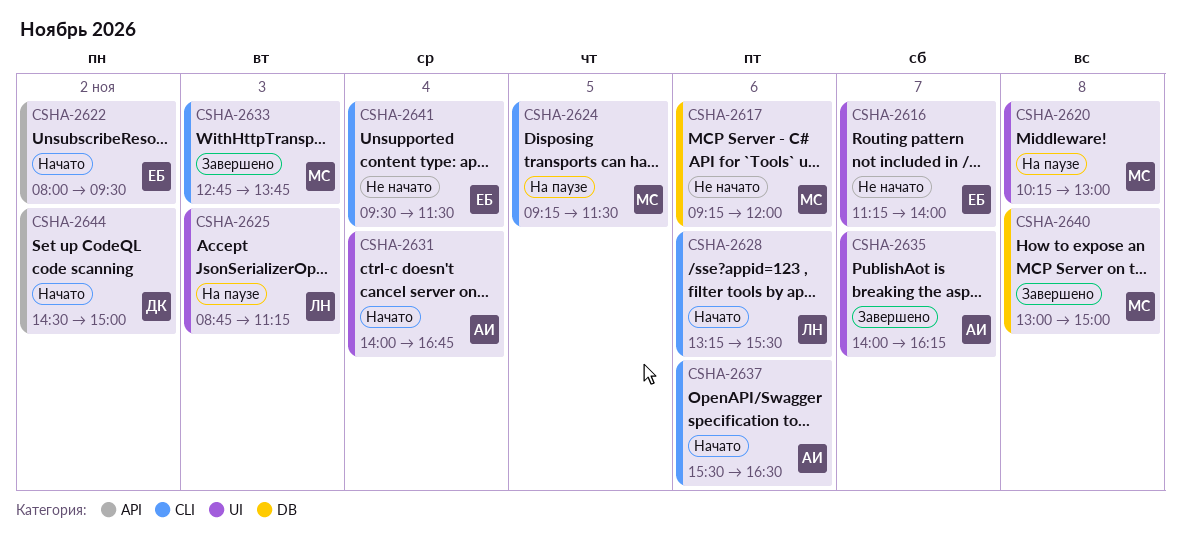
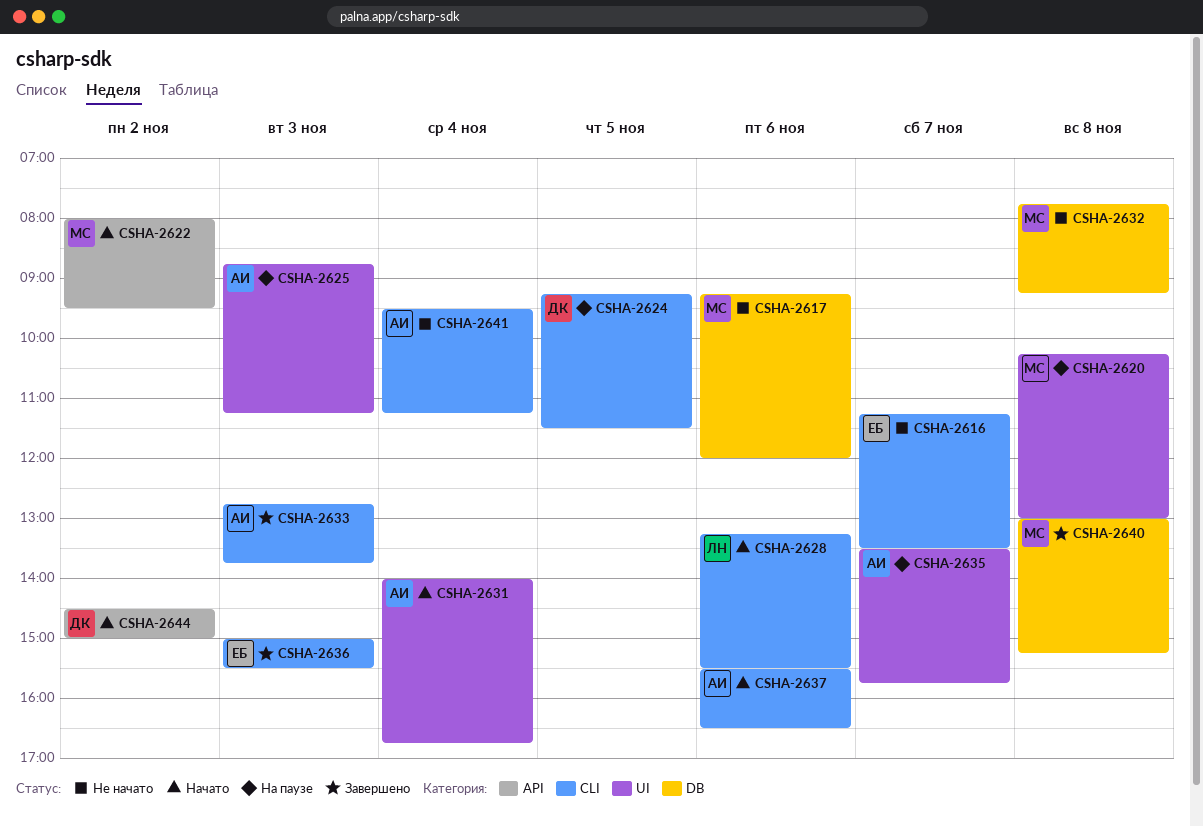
CSHA-2616, label: UI -> CLI
CSHA-2616, ends: 14:00 -> 13:30
CSHA-2622, owner: ЕБ -> МС
CSHA-2624, owner: МС -> ДК
CSHA-2625, owner: ЛН -> АИ
CSHA-2632: none -> present
CSHA-2633, owner: МС -> АИ
CSHA-2635, status: Завершено -> На паузе
CSHA-2635, begins: 14:00 -> 13:30
CSHA-2635, ends: 16:15 -> 15:45
CSHA-2636: none -> present
CSHA-2640, ends: 15:00 -> 15:15
CSHA-2641, owner: ЕБ -> АИ
CSHA-2641, ends: 11:30 -> 11:15

